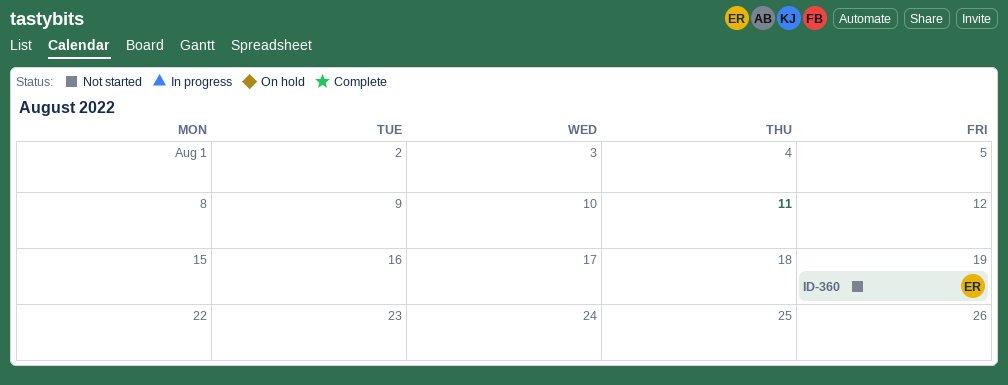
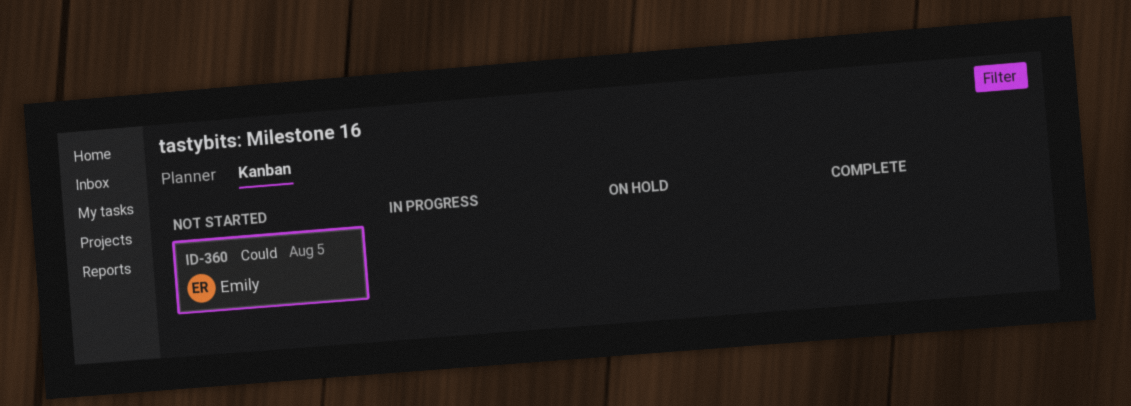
ID-360, due: Aug 19 -> Aug 5

